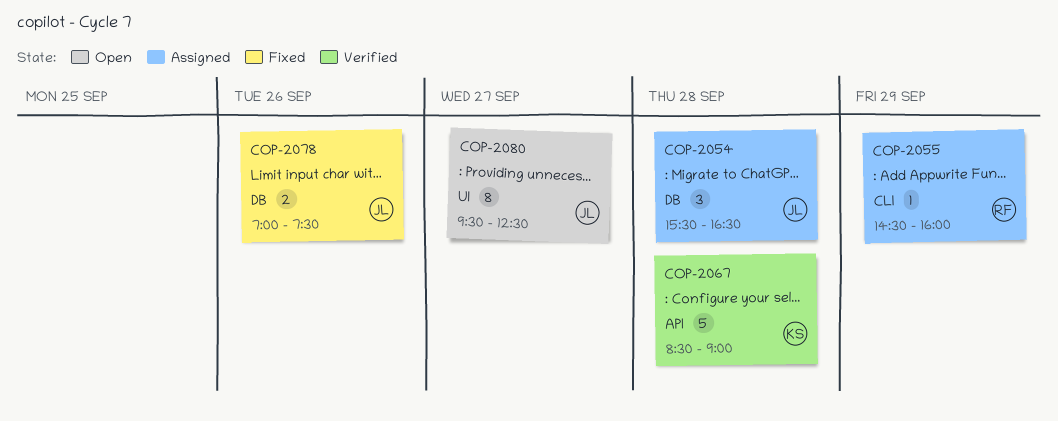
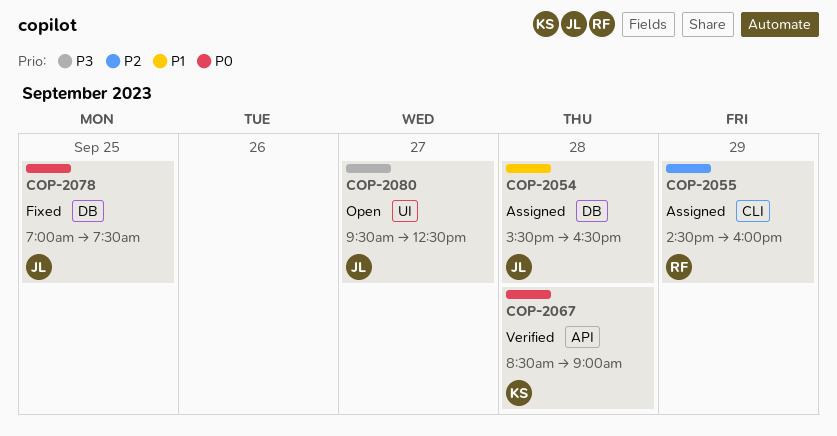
COP-2078, day: Sep 26 -> Sep 25

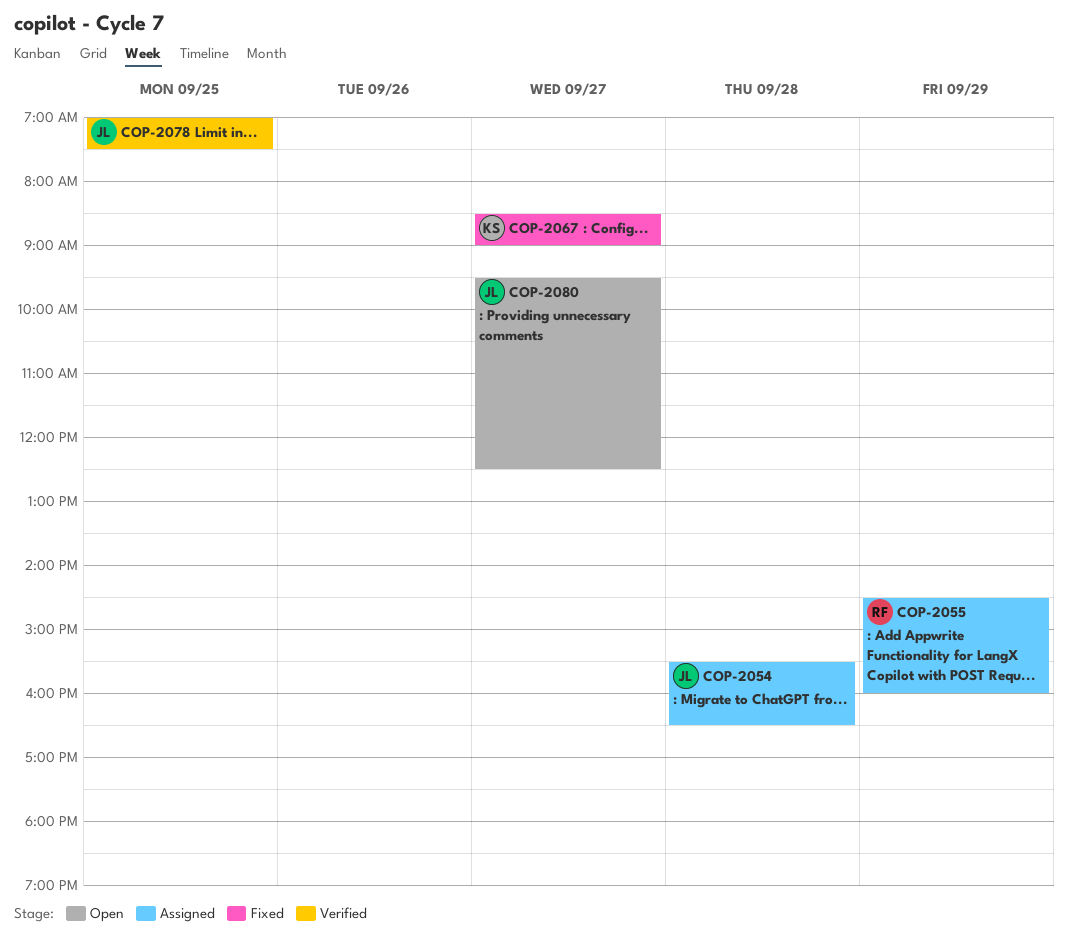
COP-2067, status: Verified -> Fixed
COP-2067, day: Sep 28 -> Sep 27
COP-2078, status: Fixed -> Verified

